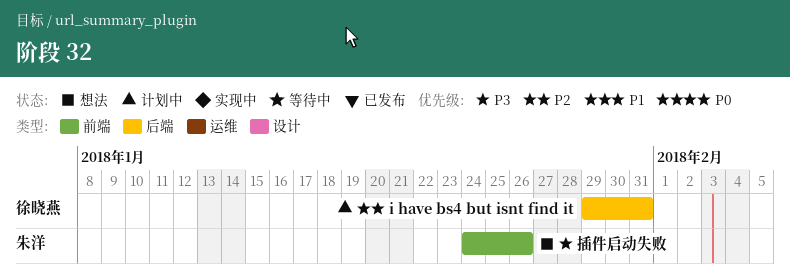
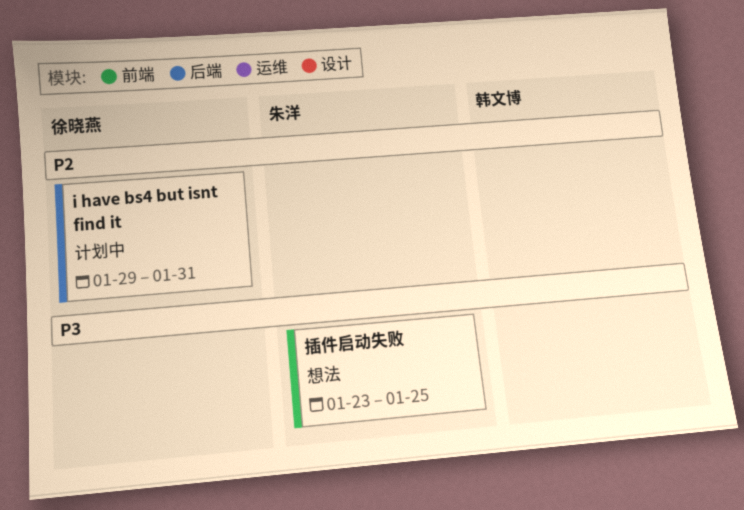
插件启动失败, start: Jan 24 -> Jan 23
插件启动失败, due: Jan 26 -> Jan 25

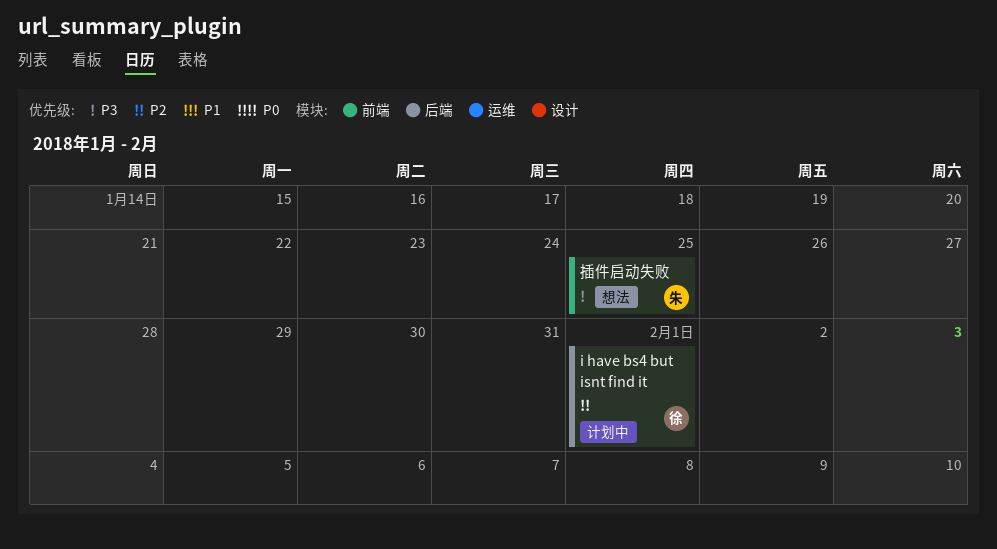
i have bs4 but isnt find it, due: Jan 31 -> Feb 1

